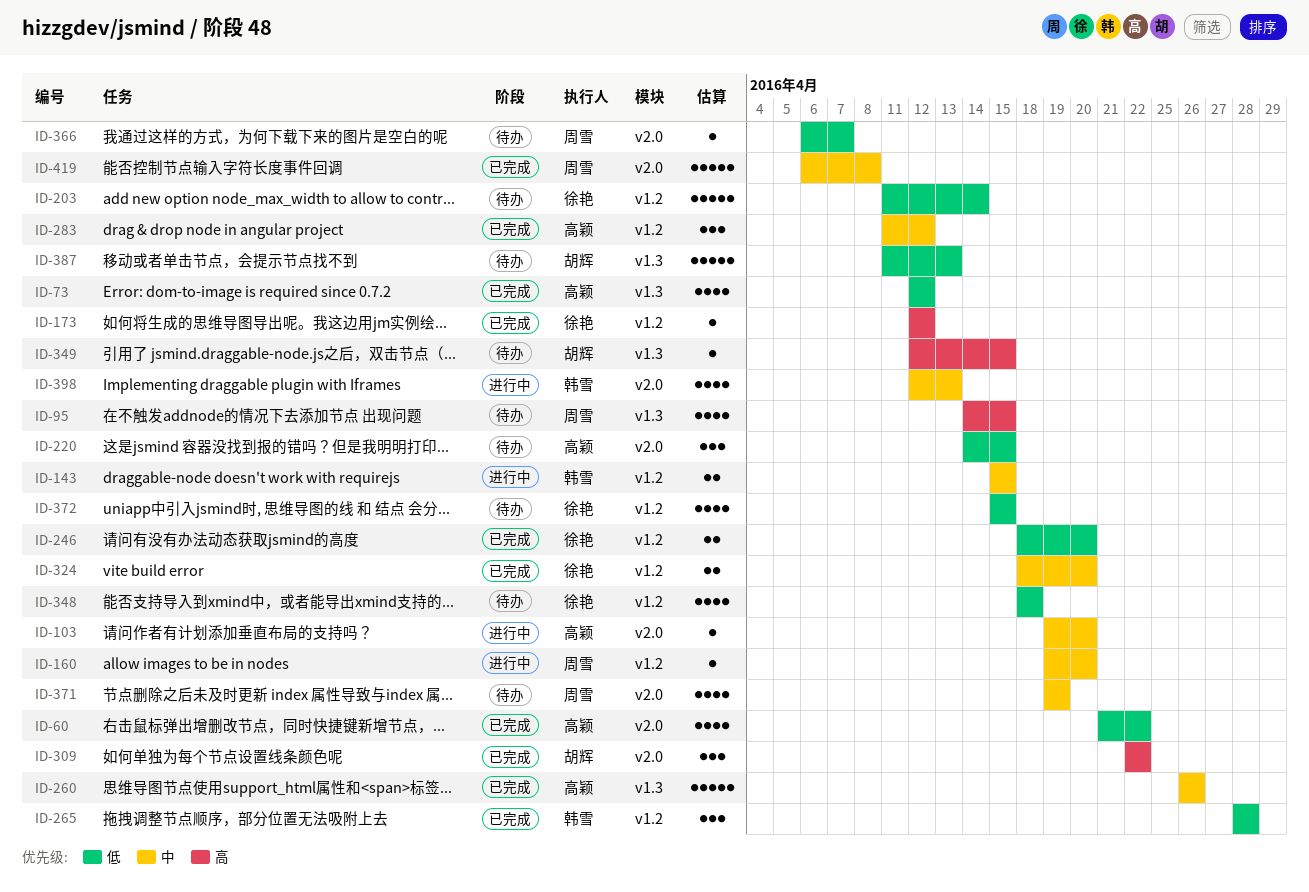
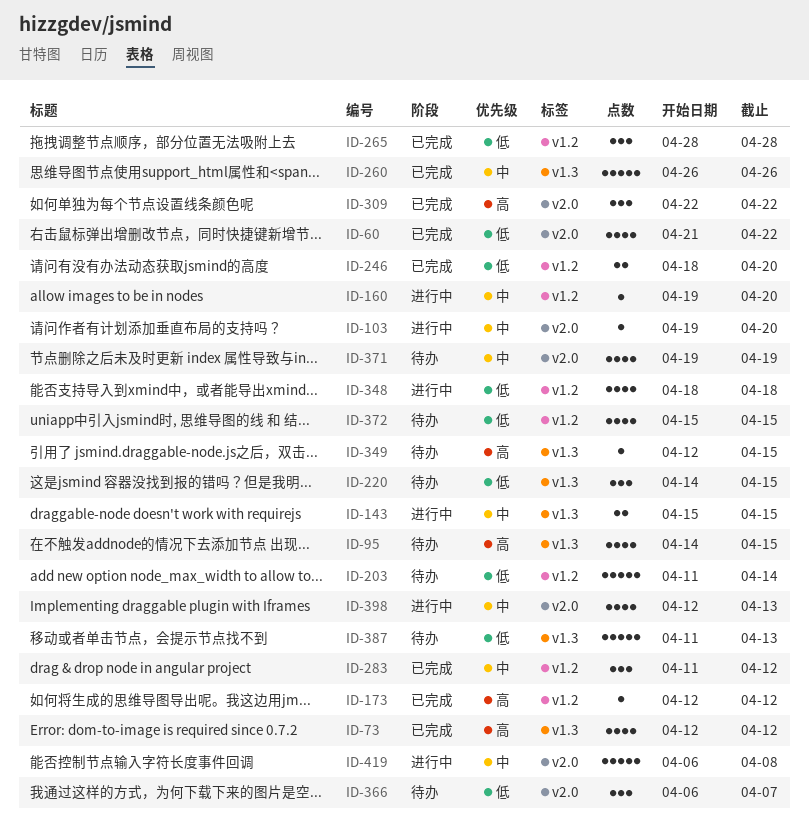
ID-73, priority: 低 -> 高
ID-143, label: v1.2 -> v1.3
ID-220, label: v2.0 -> v1.3
ID-324: present -> none
ID-348, status: 待办 -> 进行中
ID-366, estimate: 1 -> 3
ID-419, status: 已完成 -> 进行中

